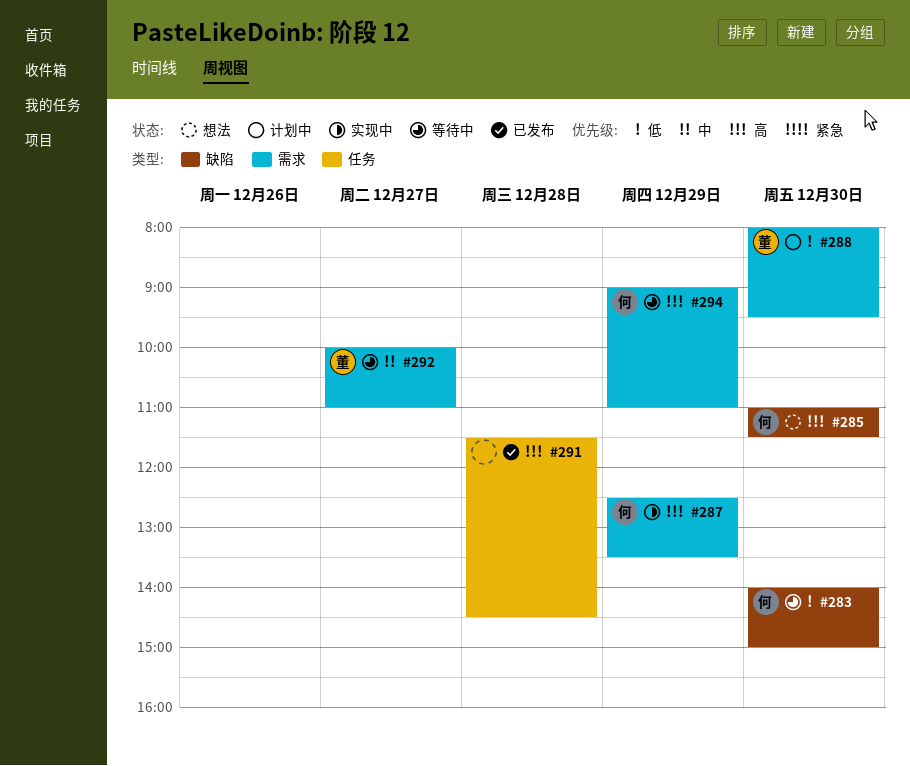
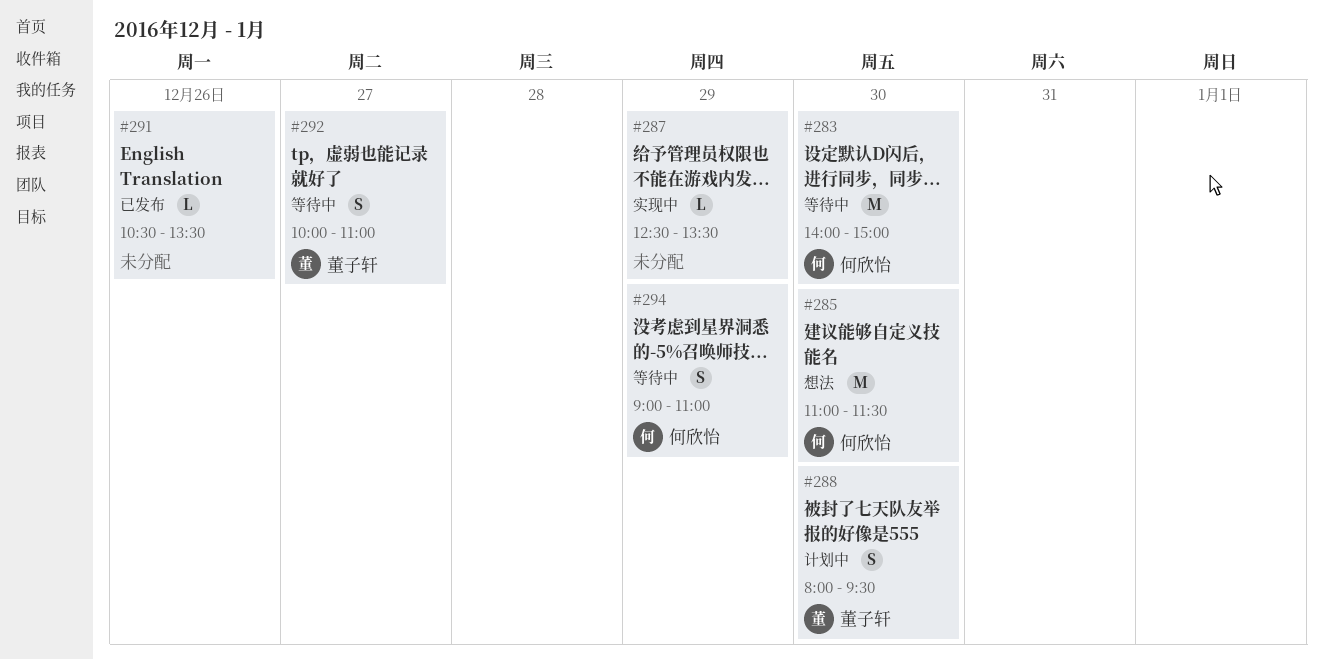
#287, owner: 何欣怡 -> none
#291, day: Dec 28 -> Dec 26
#291, begins: 11:30 -> 10:30
#291, ends: 14:30 -> 13:30

